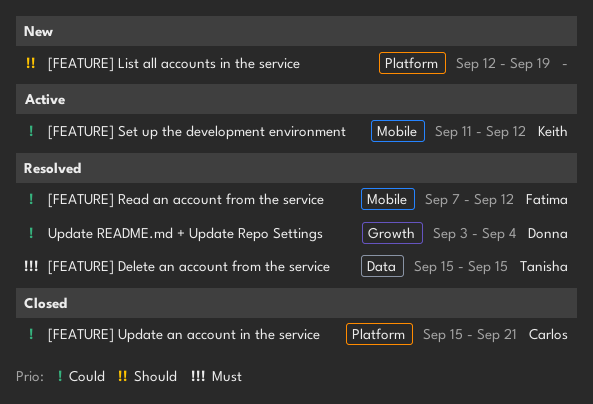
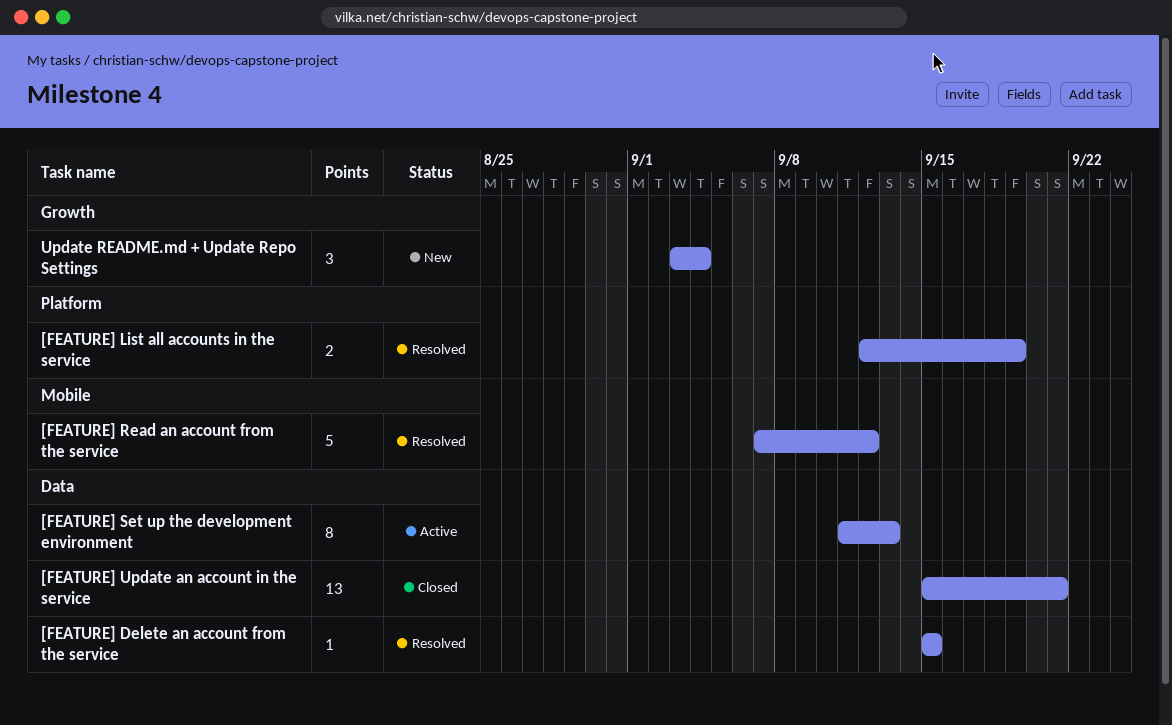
[FEATURE] List all accounts in the service, status: New -> Resolved
[FEATURE] Set up the development environment, label: Mobile -> Data
[FEATURE] Set up the development environment, due: Sep 12 -> Sep 13
[FEATURE] Update an account in the service, label: Platform -> Data
Update README.md + Update Repo Settings, status: Resolved -> New

